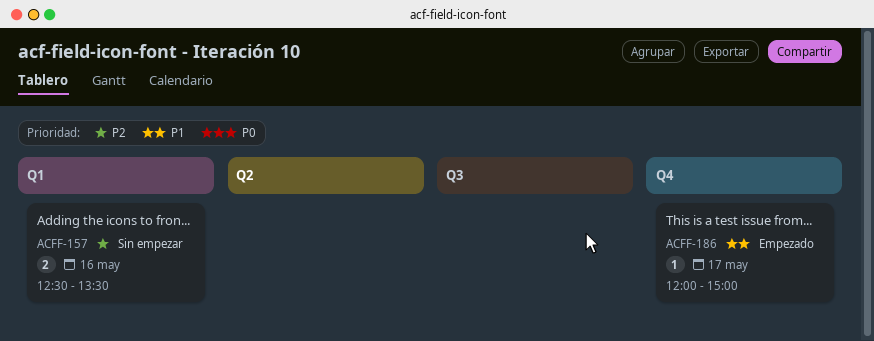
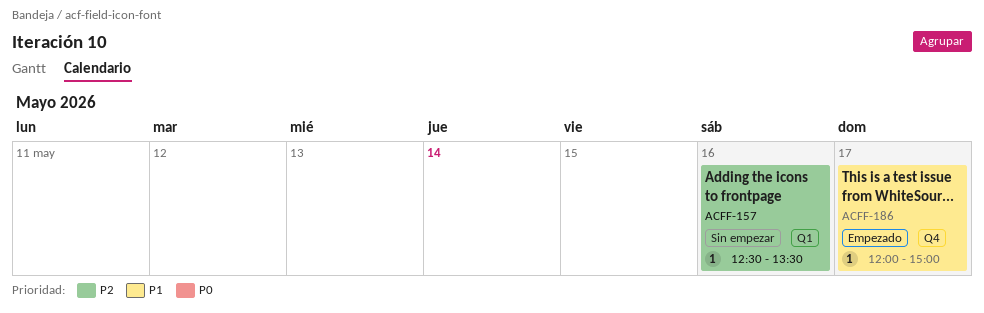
ACFF-157, estimate: 2 -> 1

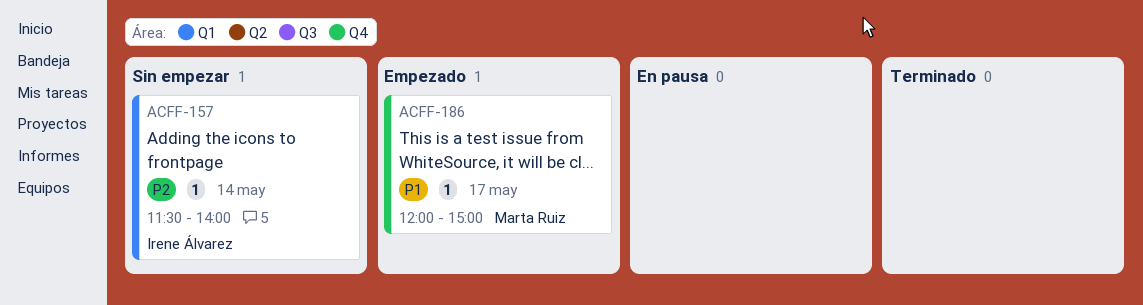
ACFF-157, day: May 16 -> May 14
ACFF-157, begins: 12:30 -> 11:30
ACFF-157, ends: 13:30 -> 14:00

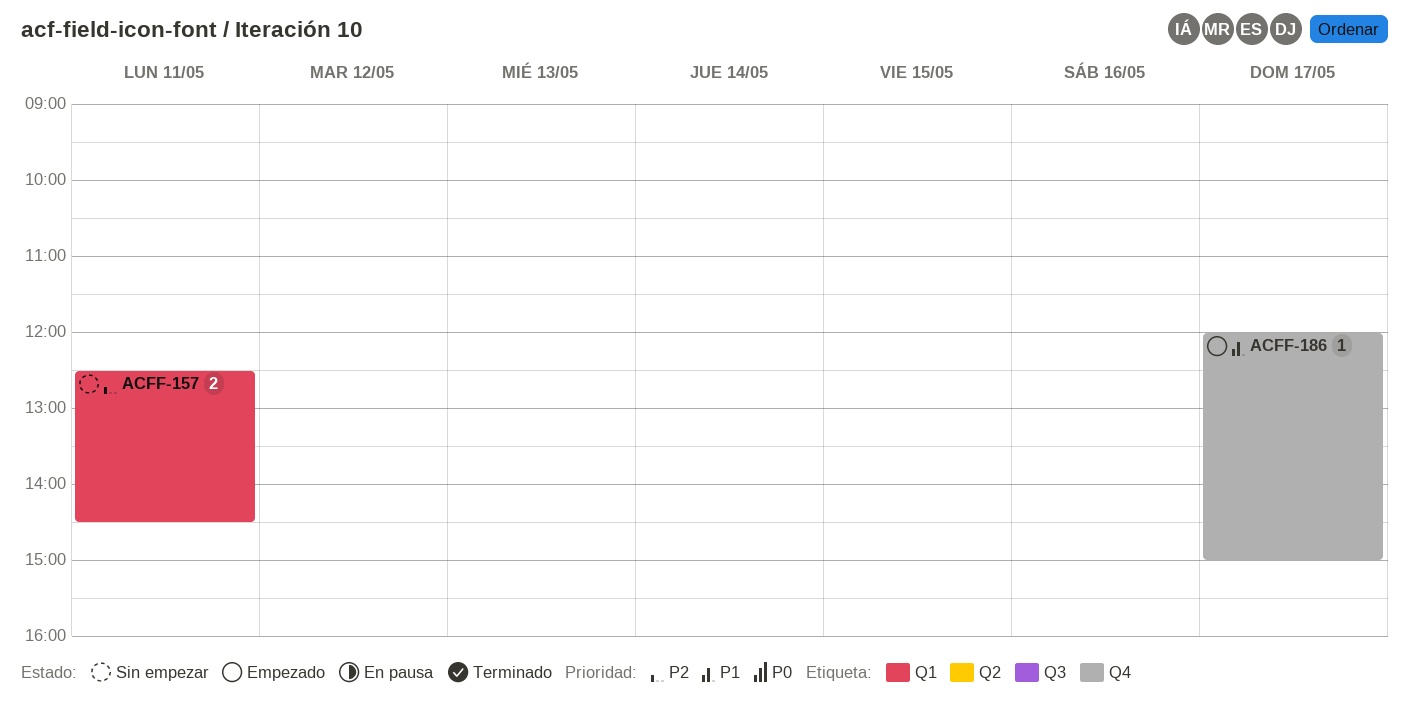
ACFF-157, estimate: 1 -> 2
ACFF-157, day: May 14 -> May 11
ACFF-157, begins: 11:30 -> 12:30
ACFF-157, ends: 14:00 -> 14:30

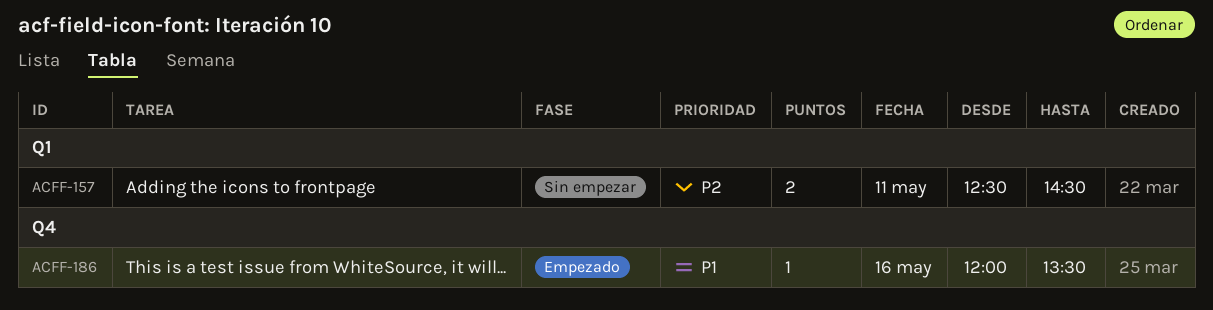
ACFF-186, day: May 17 -> May 16
ACFF-186, ends: 15:00 -> 13:30

